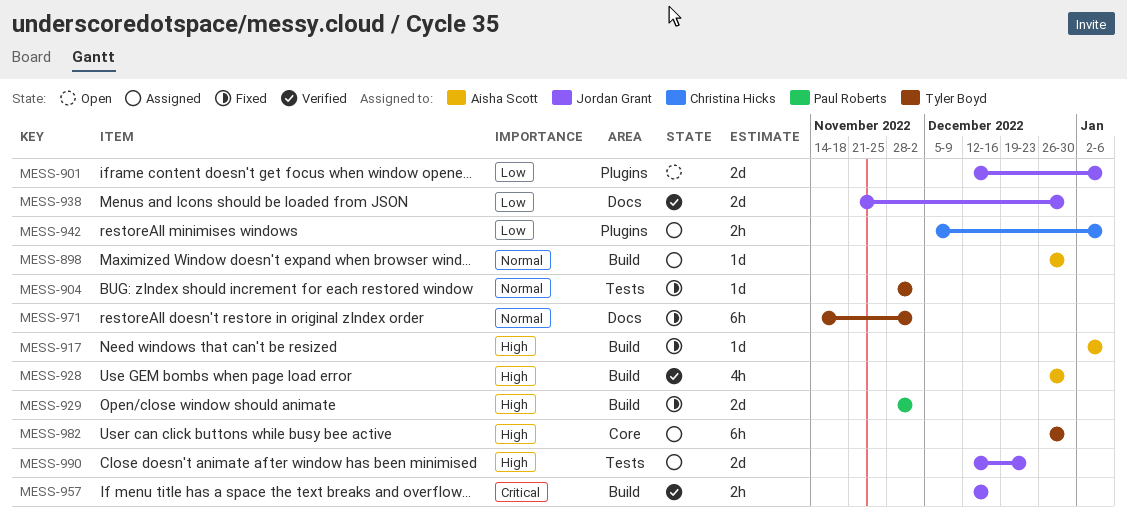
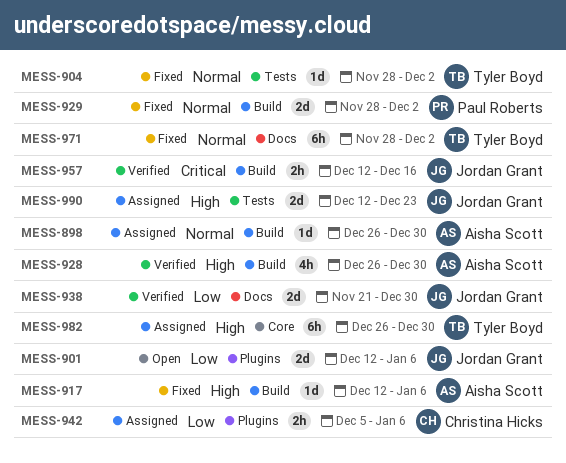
MESS-917, start: Jan 2 -> Dec 12
MESS-929, priority: High -> Normal
MESS-971, start: Nov 14 -> Nov 28

